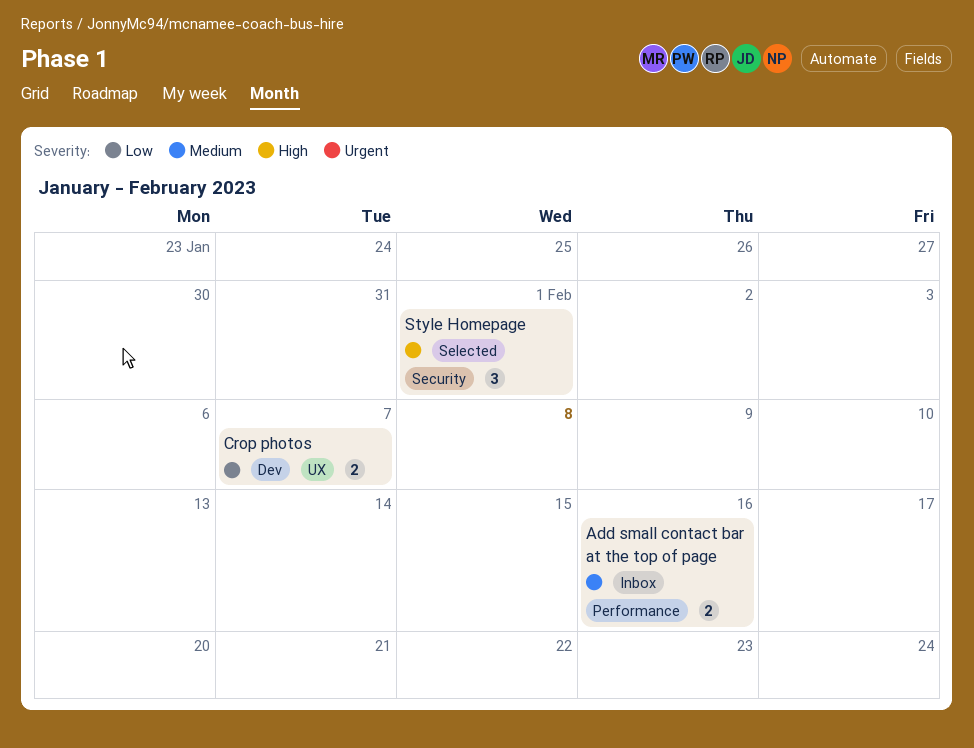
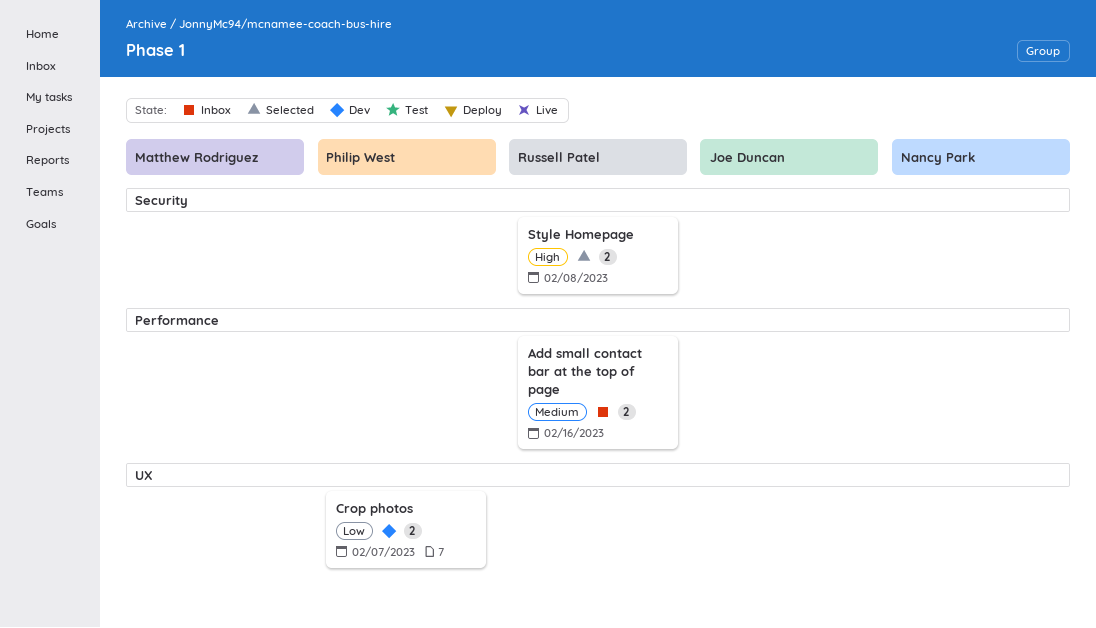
Style Homepage, estimate: 3 -> 2
Style Homepage, due: Feb 1 -> Feb 8

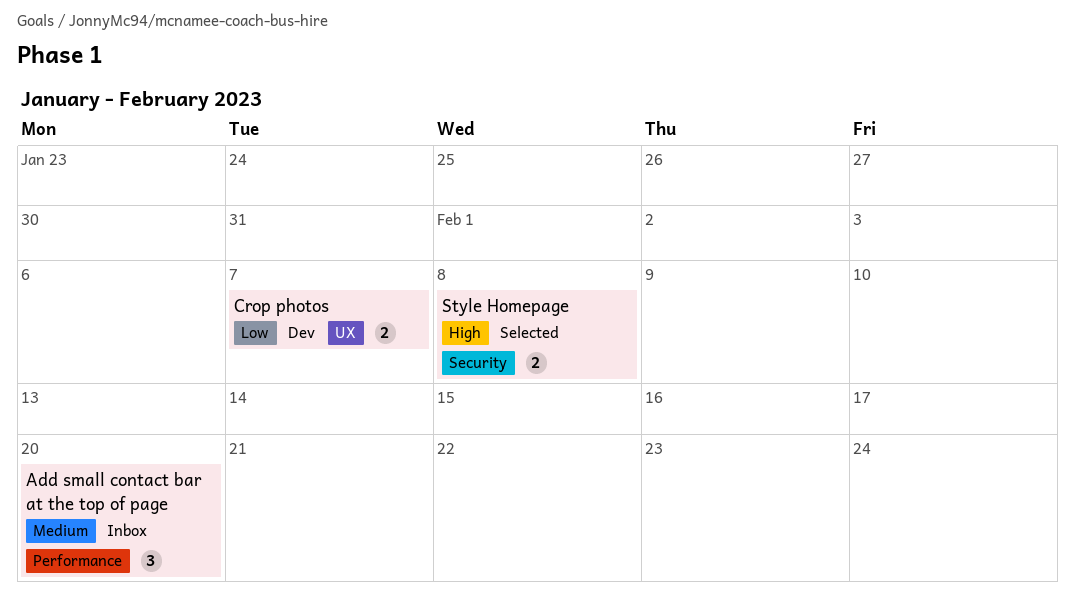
Add small contact bar at the top of page, estimate: 2 -> 3
Add small contact bar at the top of page, due: Feb 16 -> Feb 20

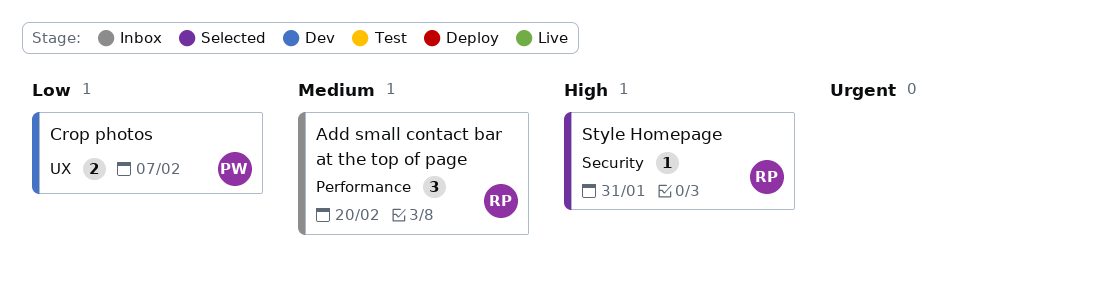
Style Homepage, estimate: 2 -> 1
Style Homepage, due: Feb 8 -> Jan 31

